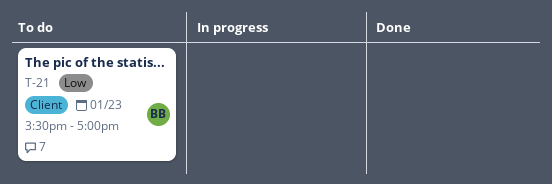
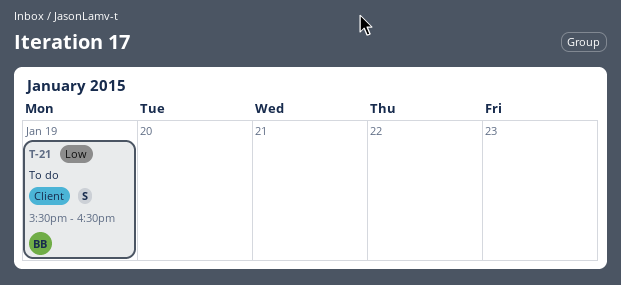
T-21, day: Jan 23 -> Jan 19
T-21, ends: 17:00 -> 16:30

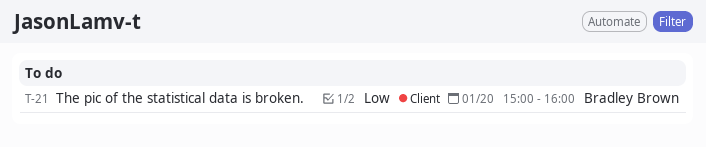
T-21, day: Jan 19 -> Jan 20
T-21, begins: 15:30 -> 15:00
T-21, ends: 16:30 -> 16:00

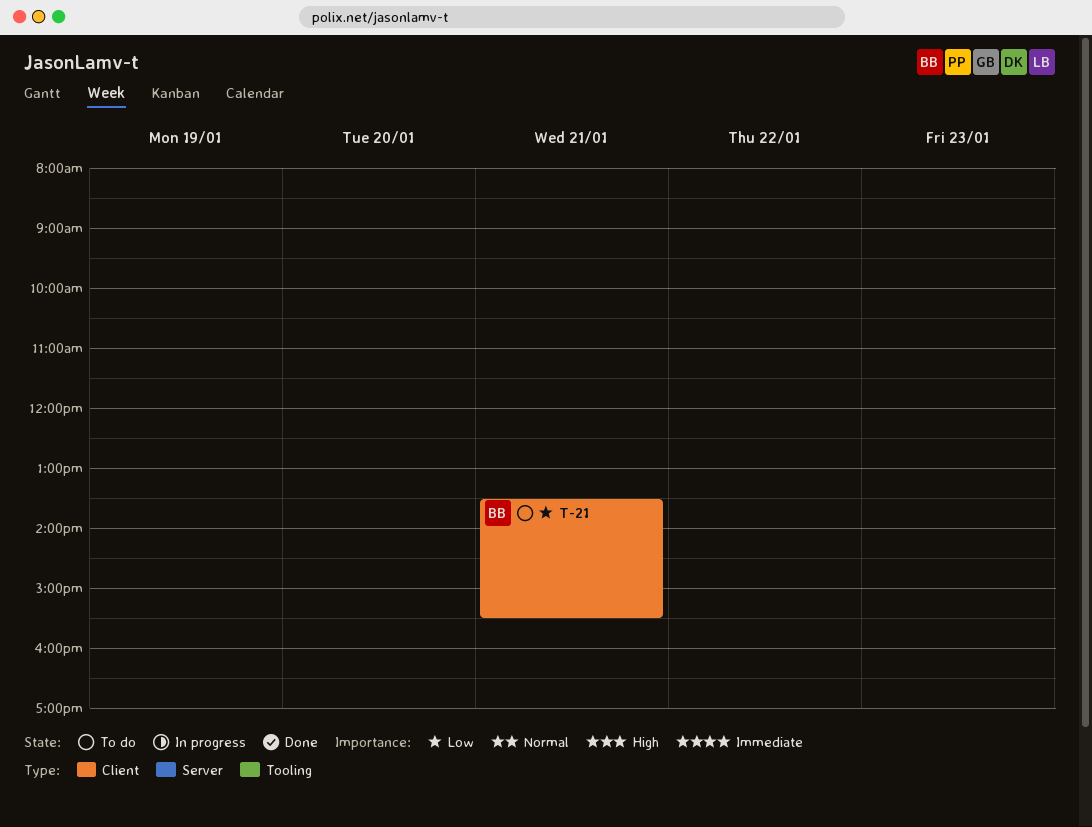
T-21, day: Jan 20 -> Jan 21
T-21, begins: 15:00 -> 13:30
T-21, ends: 16:00 -> 15:30

